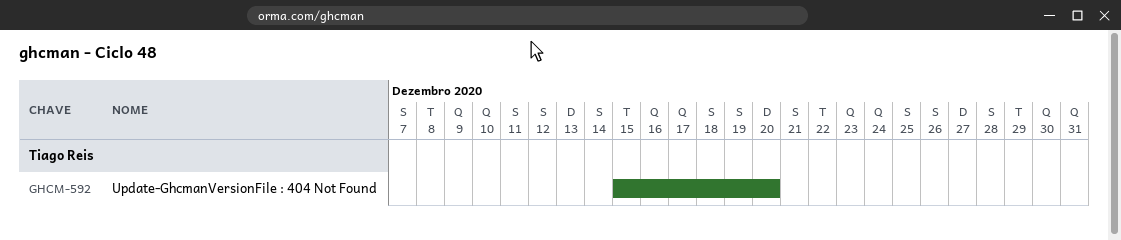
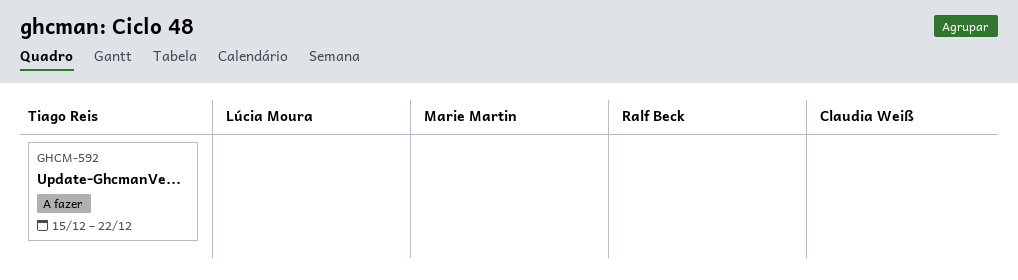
GHCM-592, due: Dec 20 -> Dec 22

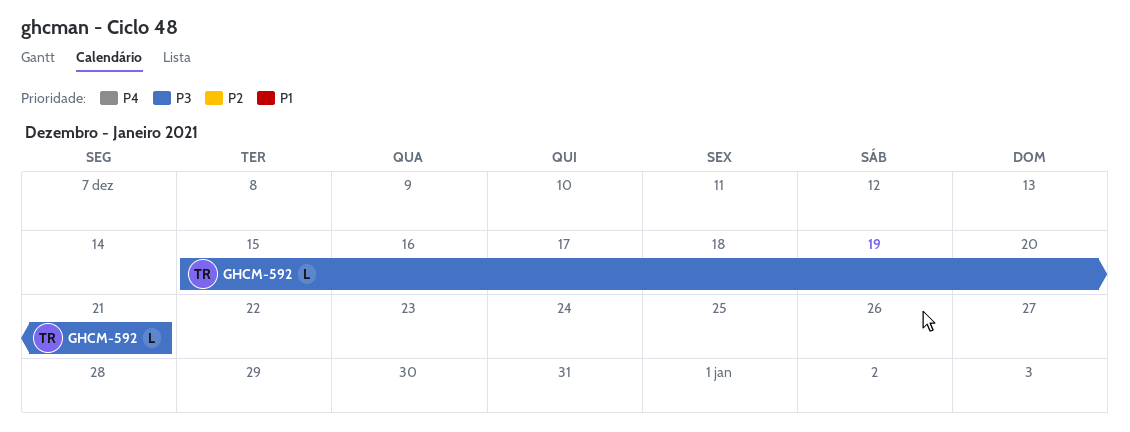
GHCM-592, due: Dec 22 -> Dec 21

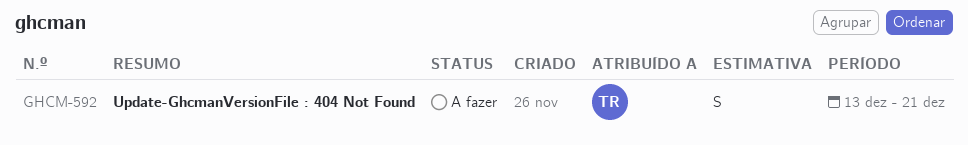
GHCM-592, estimate: L -> S
GHCM-592, start: Dec 15 -> Dec 13

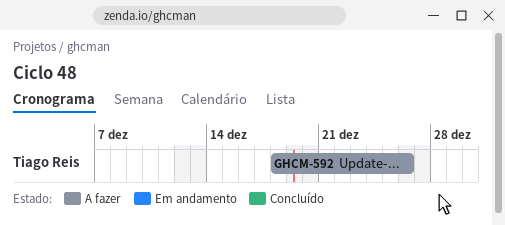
GHCM-592, start: Dec 13 -> Dec 18
GHCM-592, due: Dec 21 -> Dec 26

